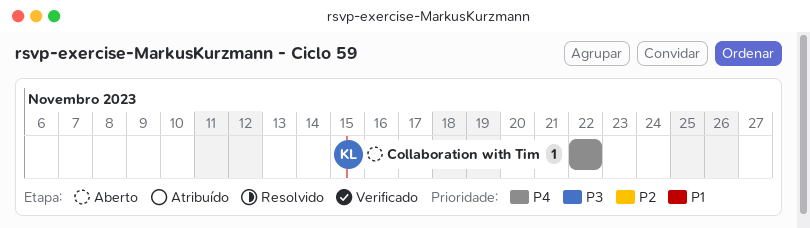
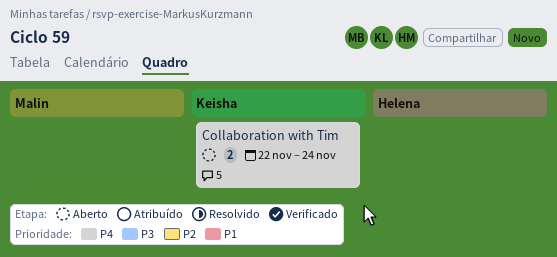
Collaboration with Tim, estimate: 1 -> 2
Collaboration with Tim, due: Nov 22 -> Nov 24

